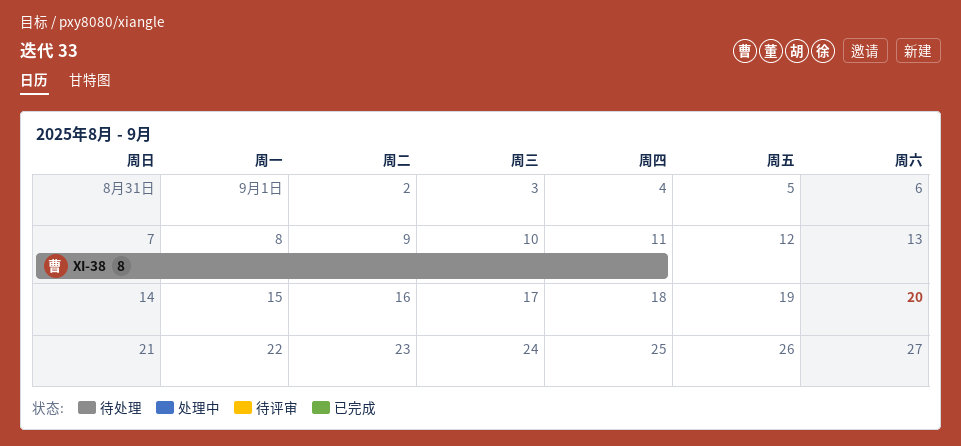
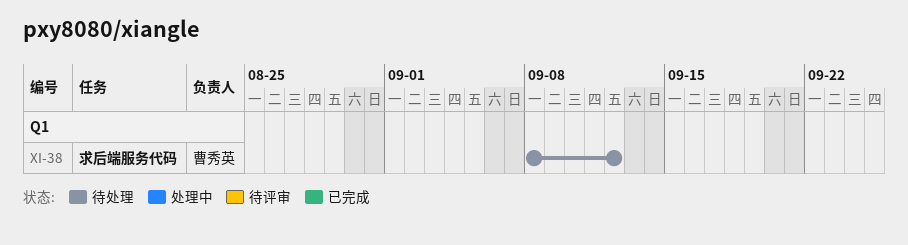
XI-38, start: Sep 7 -> Sep 8
XI-38, due: Sep 11 -> Sep 12

